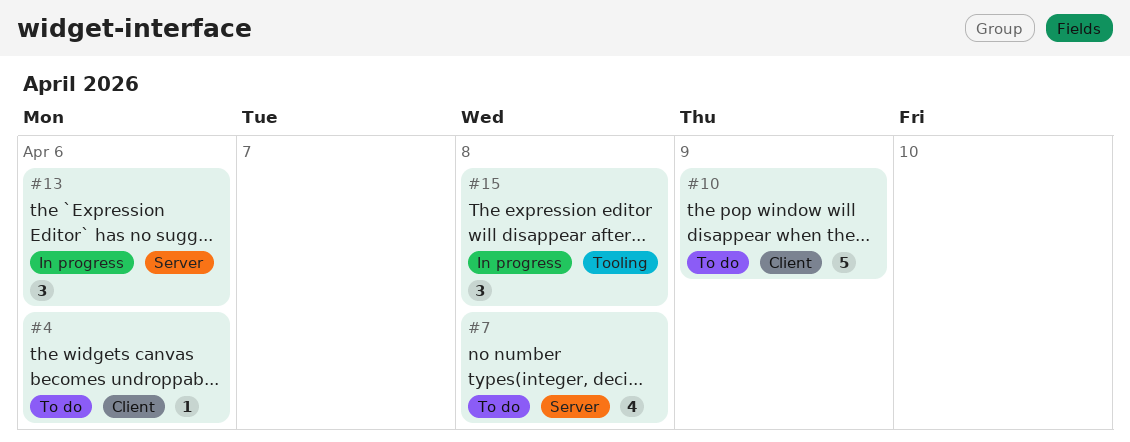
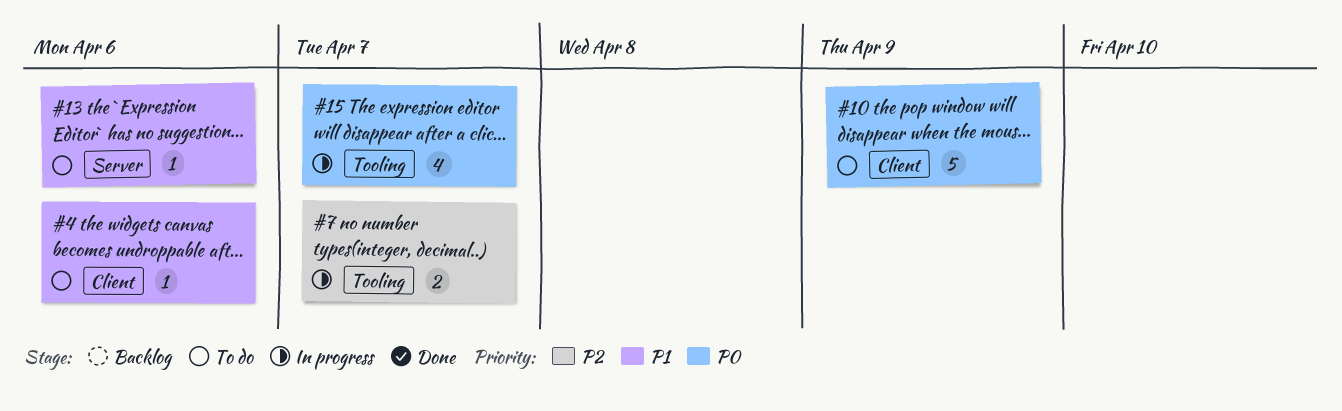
#7, status: To do -> In progress
#7, label: Server -> Tooling
#7, estimate: 4 -> 2
#7, due: Apr 8 -> Apr 7
#13, status: In progress -> To do
#13, estimate: 3 -> 1
#15, estimate: 3 -> 4
#15, due: Apr 8 -> Apr 7

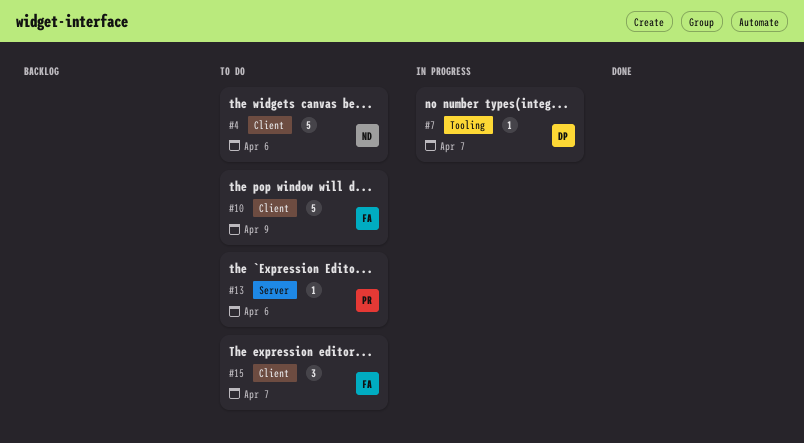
#4, estimate: 1 -> 5
#7, estimate: 2 -> 1
#15, status: In progress -> To do
#15, label: Tooling -> Client
#15, estimate: 4 -> 3

